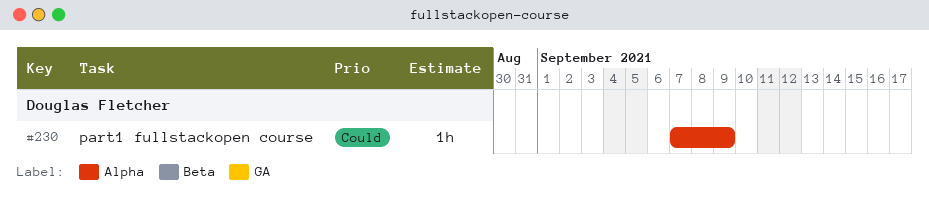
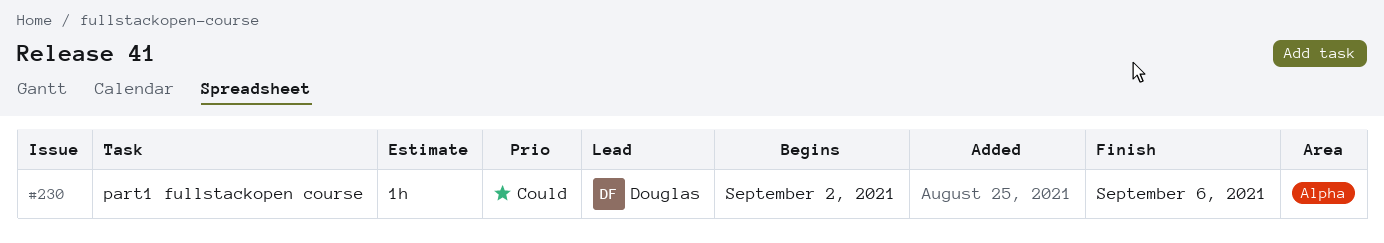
#230, start: Sep 7 -> Sep 2
#230, due: Sep 9 -> Sep 6

